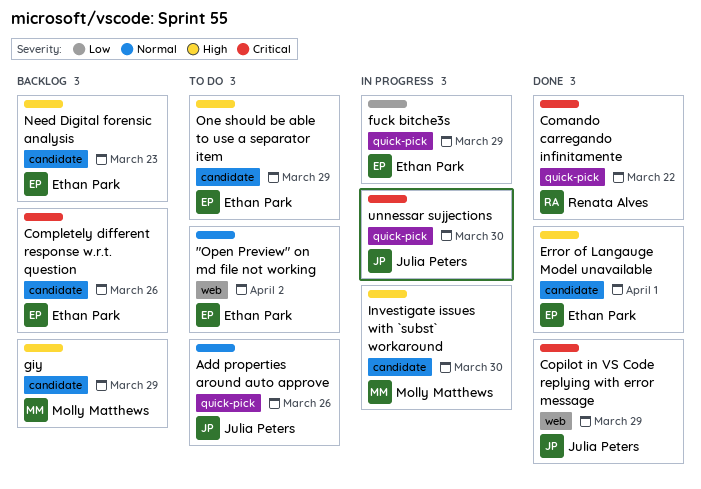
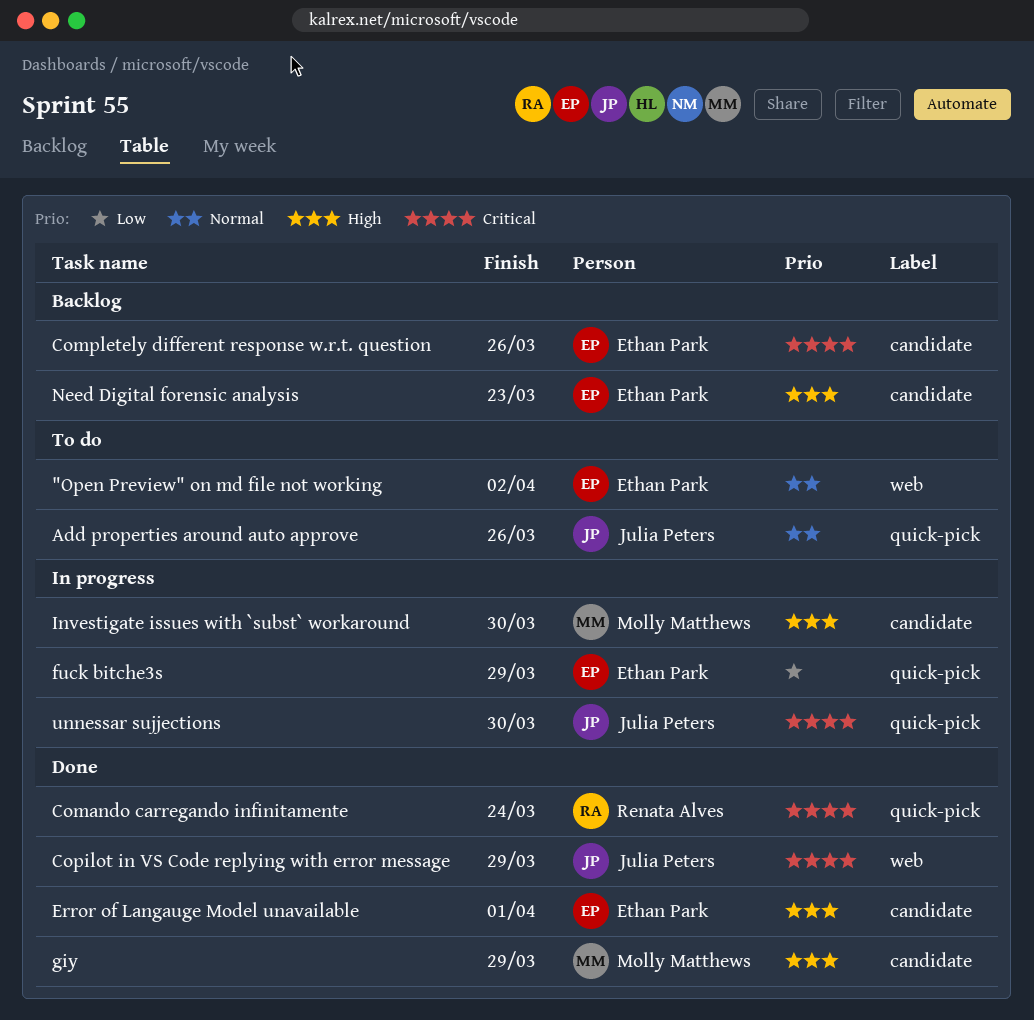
Comando carregando infinitamente, due: Mar 22 -> Mar 24
giy, status: Backlog -> Done
One should be able to use a separator item: present -> none

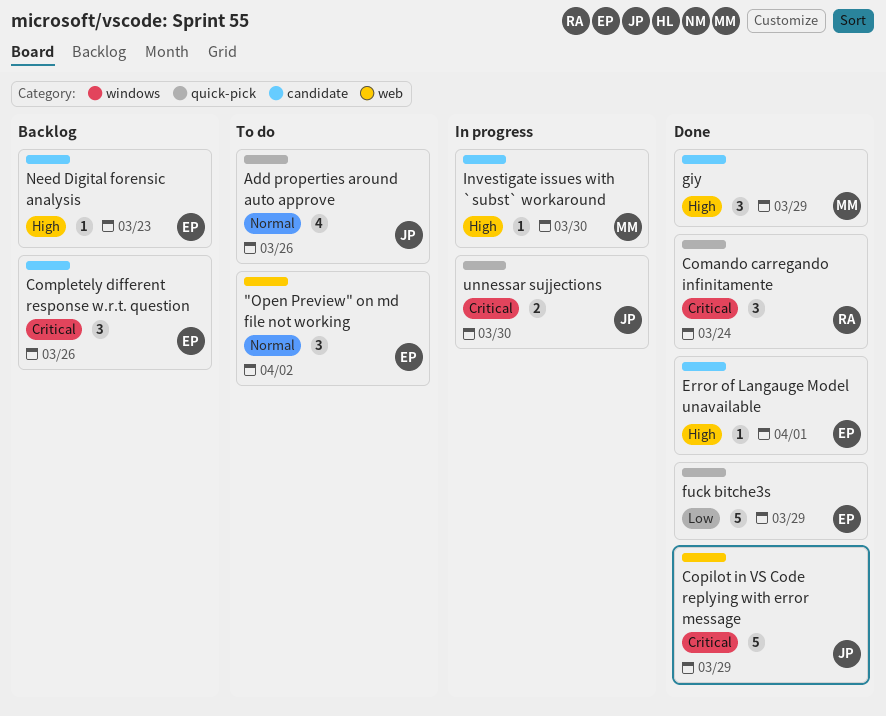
fuck bitche3s, status: In progress -> Done

